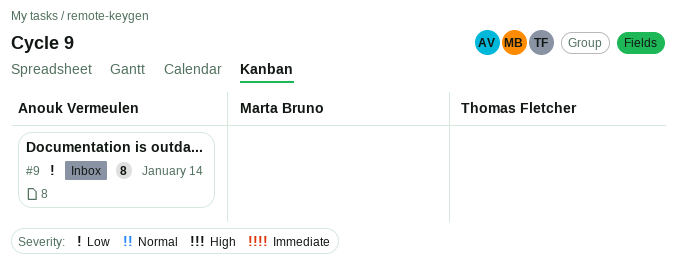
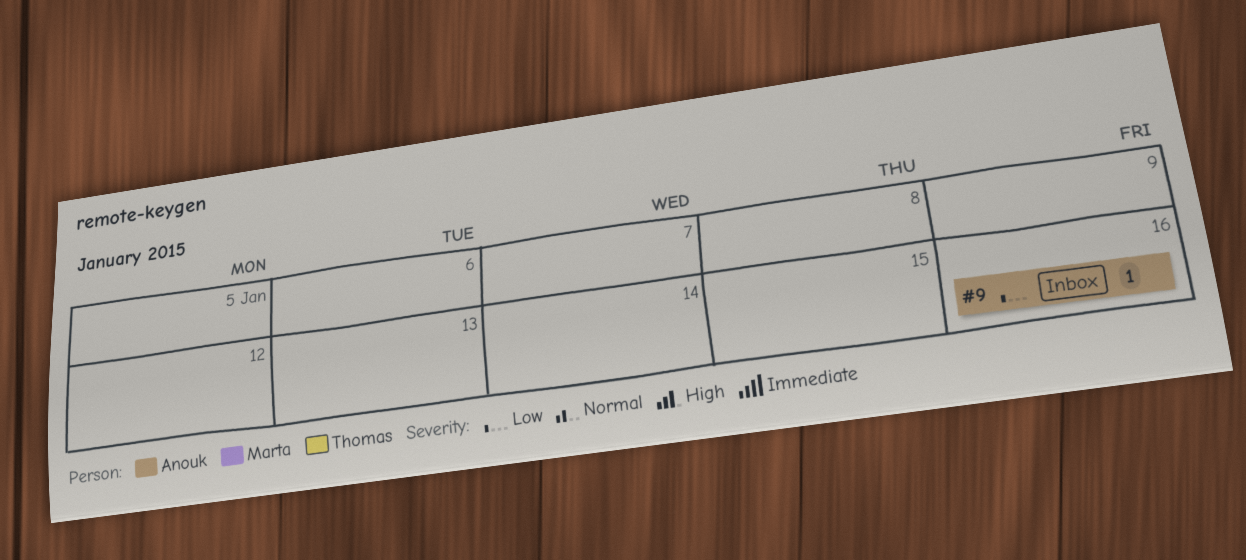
#9, estimate: 8 -> 1
#9, due: Jan 14 -> Jan 16

